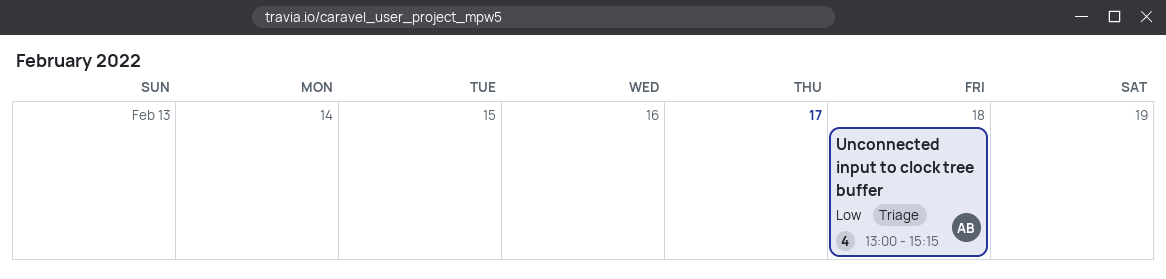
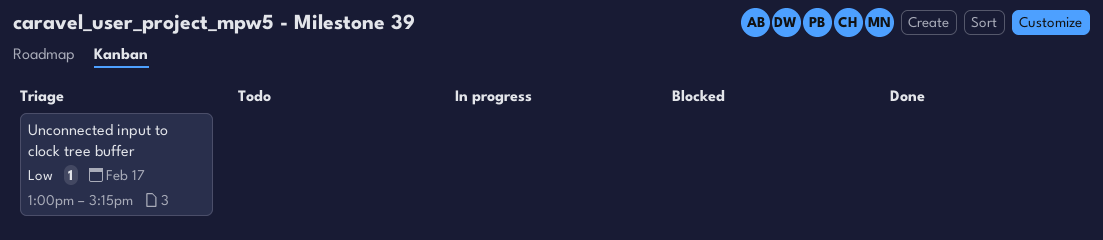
Unconnected input to clock tree buffer, estimate: 4 -> 1
Unconnected input to clock tree buffer, day: Feb 18 -> Feb 17

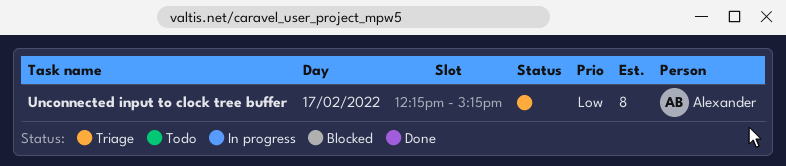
Unconnected input to clock tree buffer, estimate: 1 -> 8
Unconnected input to clock tree buffer, begins: 13:00 -> 12:15

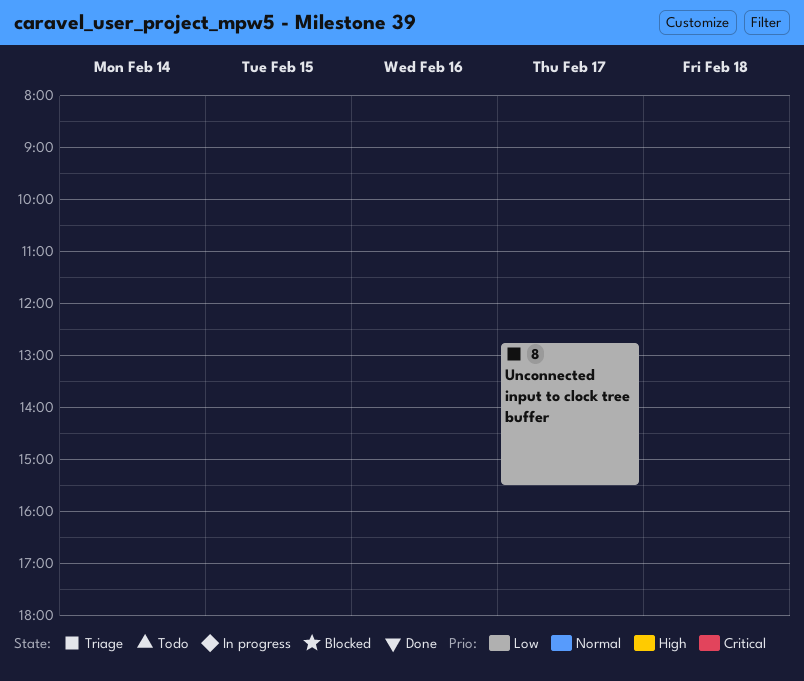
Unconnected input to clock tree buffer, begins: 12:15 -> 12:45
Unconnected input to clock tree buffer, ends: 15:15 -> 15:30

